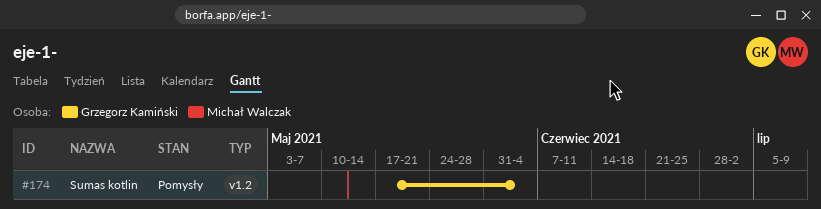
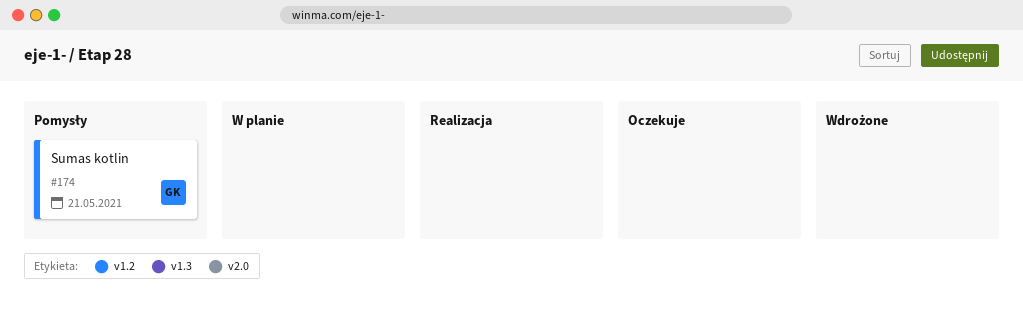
#174, due: Jun 4 -> May 21

